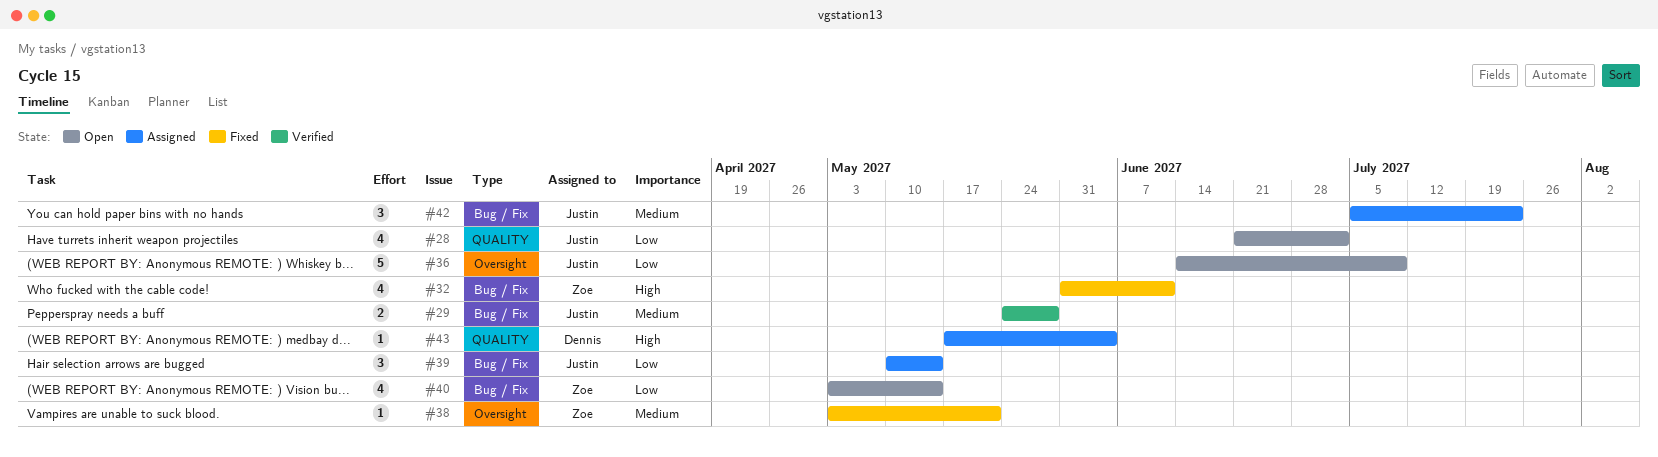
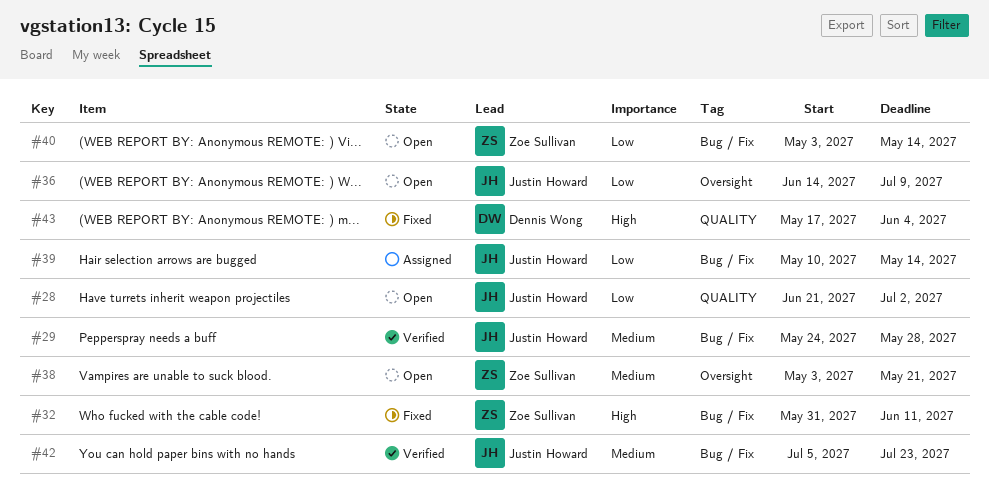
#38, status: Fixed -> Open
#42, status: Assigned -> Verified
#43, status: Assigned -> Fixed

